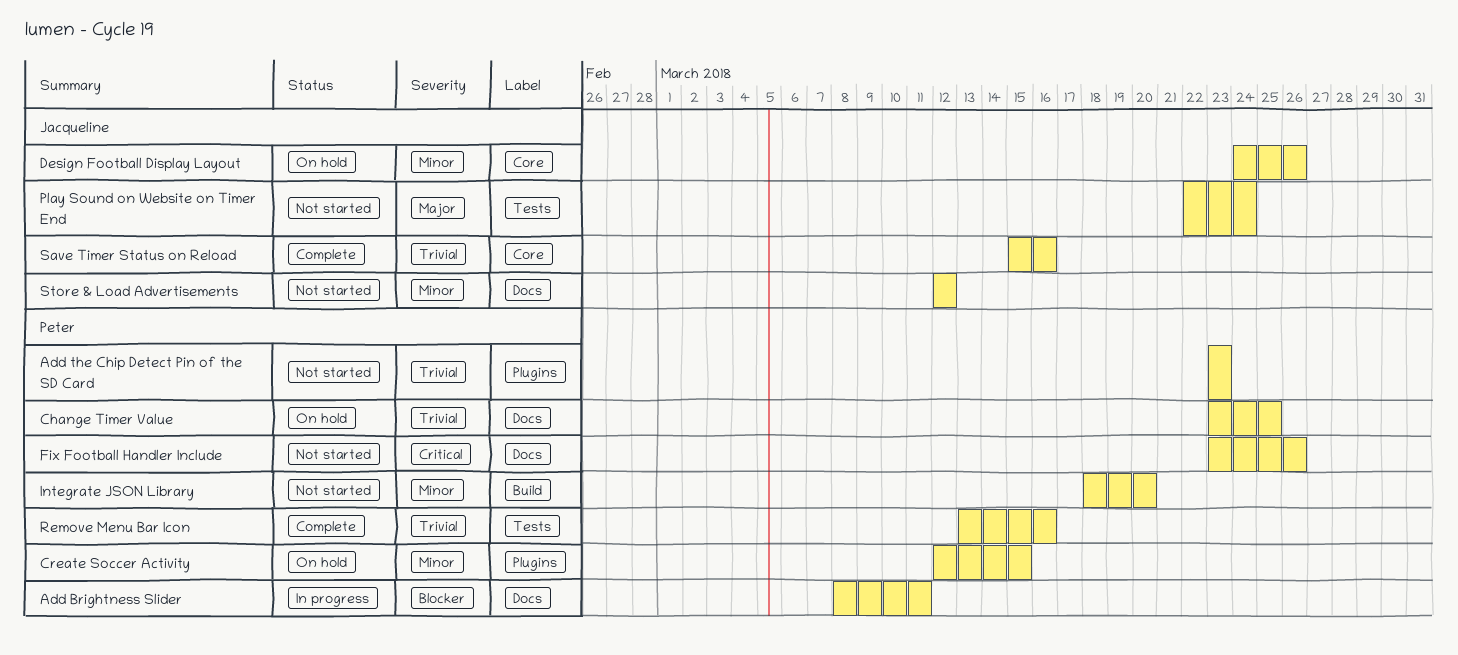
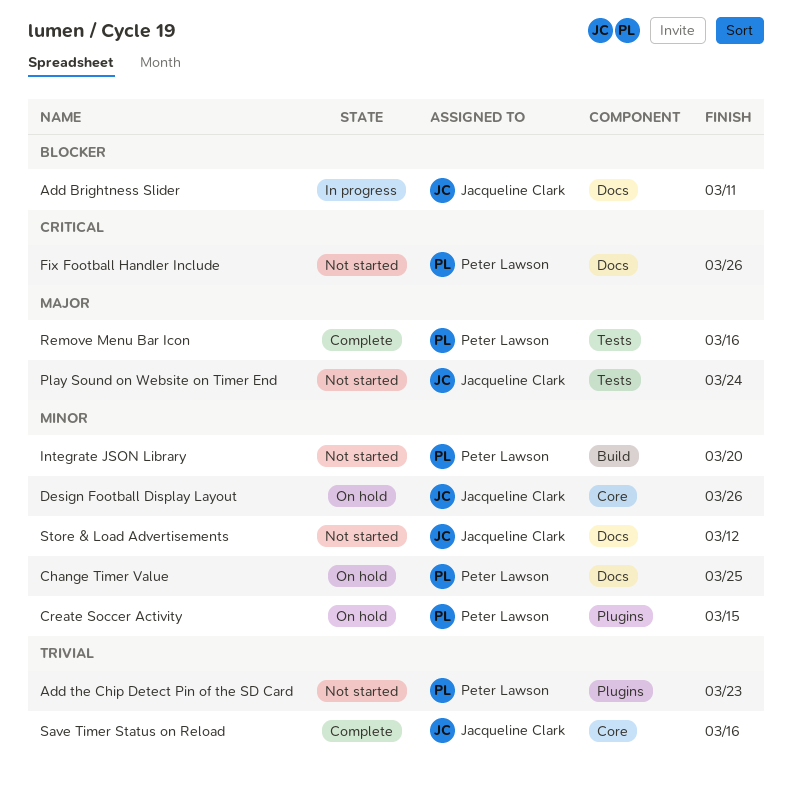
Add Brightness Slider, owner: Peter Lawson -> Jacqueline Clark
Change Timer Value, priority: Trivial -> Minor
Remove Menu Bar Icon, priority: Trivial -> Major

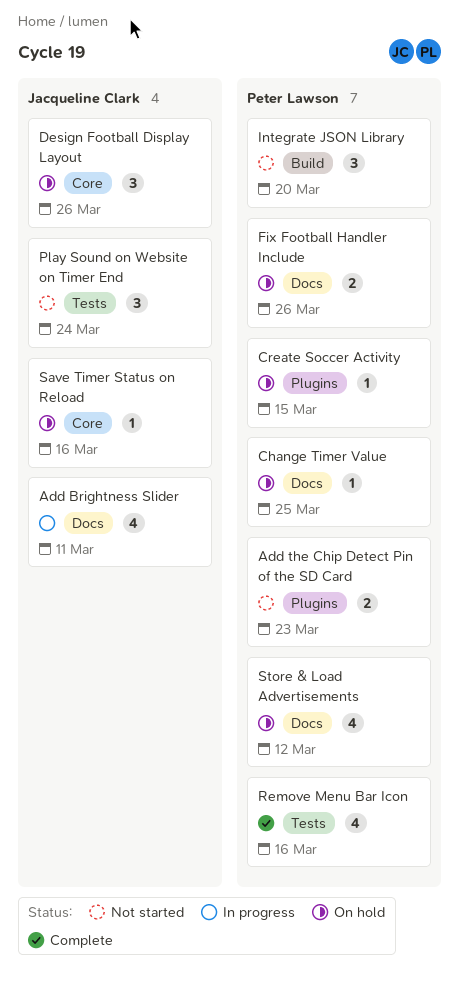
Fix Football Handler Include, status: Not started -> On hold
Save Timer Status on Reload, status: Complete -> On hold
Store & Load Advertisements, status: Not started -> On hold
Store & Load Advertisements, owner: Jacqueline Clark -> Peter Lawson

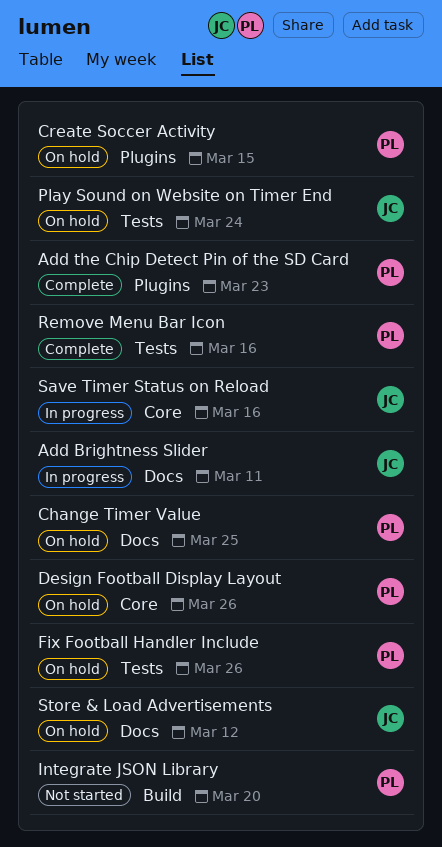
Add the Chip Detect Pin of the SD Card, status: Not started -> Complete
Design Football Display Layout, owner: Jacqueline Clark -> Peter Lawson
Fix Football Handler Include, label: Docs -> Tests
Play Sound on Website on Timer End, status: Not started -> On hold
Save Timer Status on Reload, status: On hold -> In progress
Store & Load Advertisements, owner: Peter Lawson -> Jacqueline Clark

